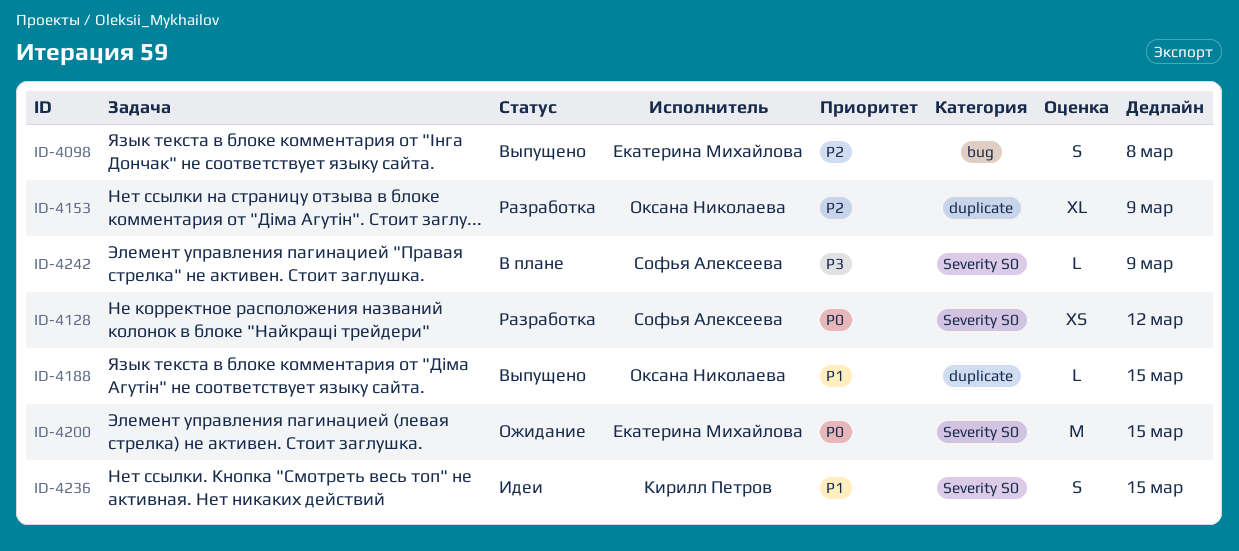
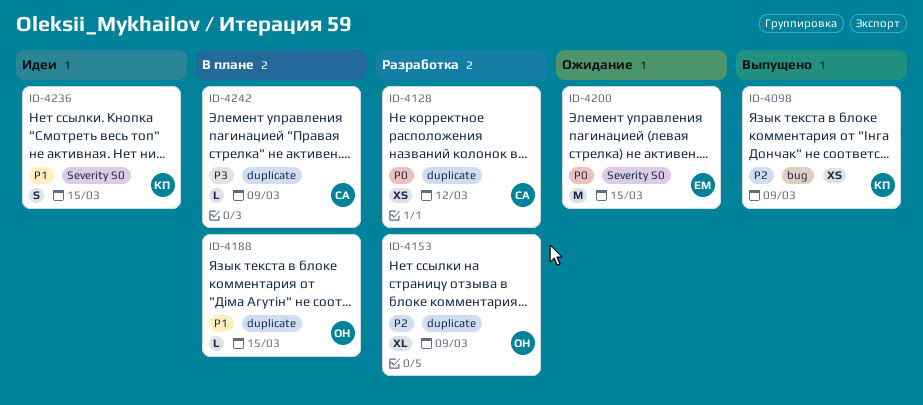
ID-4098, owner: Екатерина Михайлова -> Кирилл Петров
ID-4098, estimate: S -> XS
ID-4098, due: Mar 8 -> Mar 9
ID-4128, label: Severity S0 -> duplicate
ID-4188, status: Выпущено -> В плане
ID-4242, label: Severity S0 -> duplicate

